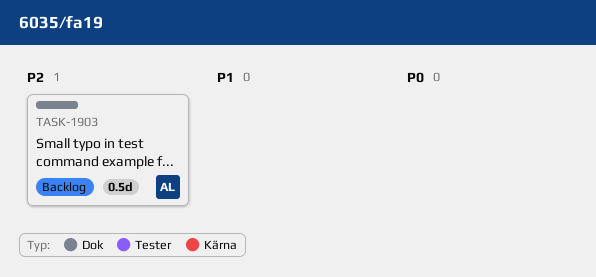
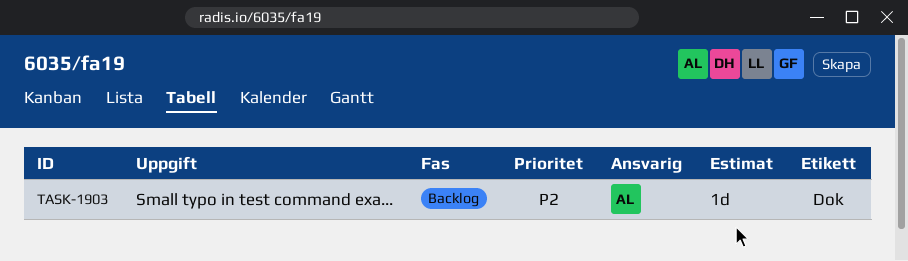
TASK-1903, estimate: 0.5d -> 1d

